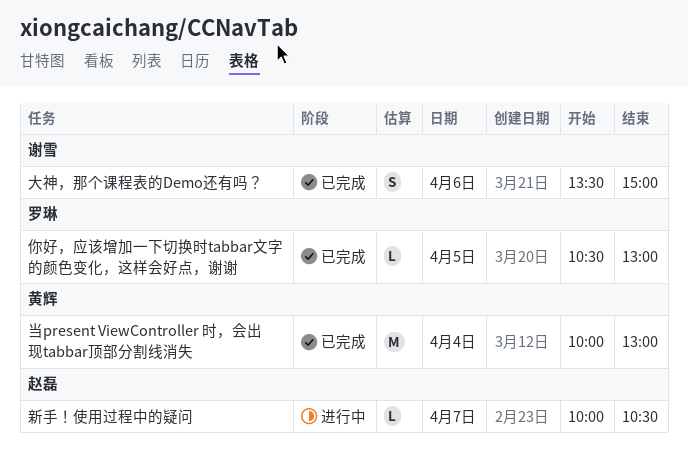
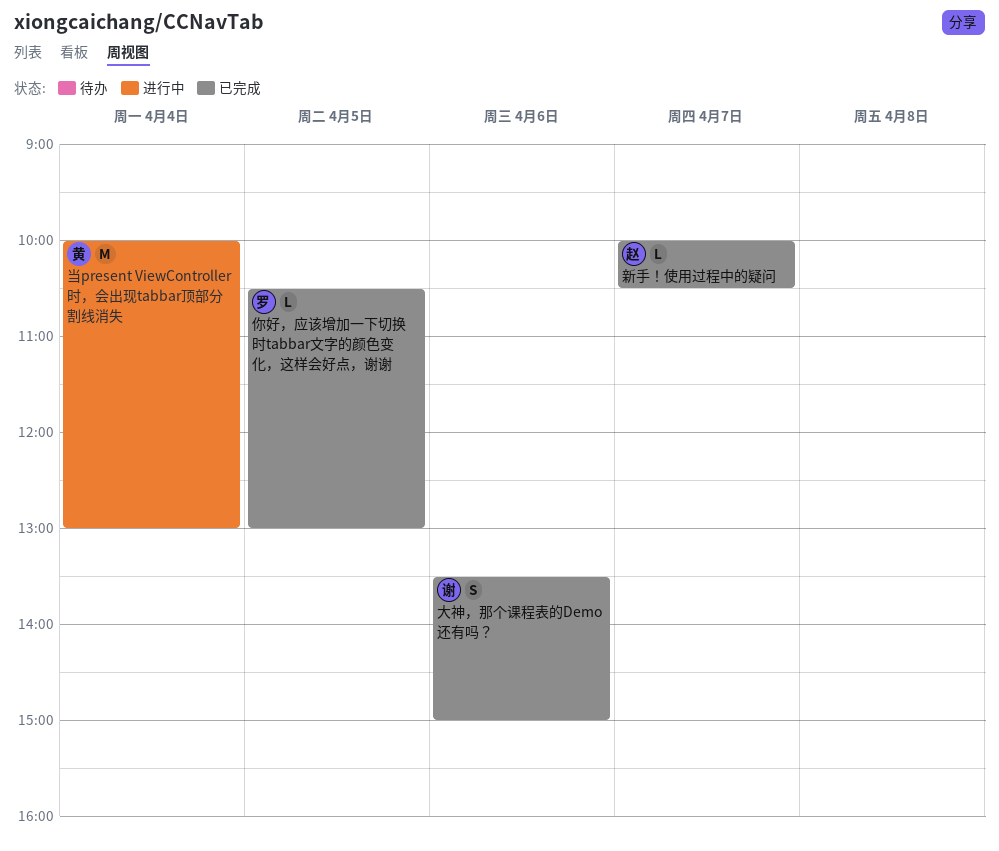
当present ViewController 时，会出现tabbar顶部分割线消失, status: 已完成 -> 进行中
新手！使用过程中的疑问, status: 进行中 -> 已完成

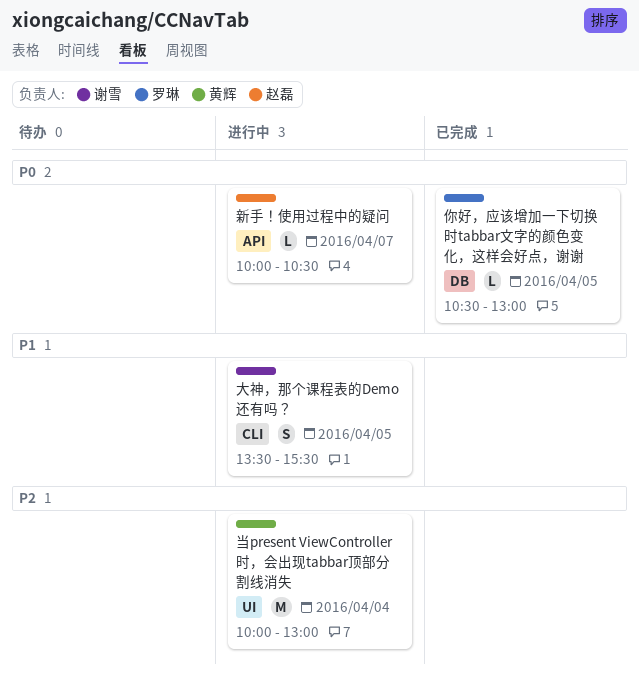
大神，那个课程表的Demo还有吗？, status: 已完成 -> 进行中
大神，那个课程表的Demo还有吗？, day: Apr 6 -> Apr 5
大神，那个课程表的Demo还有吗？, ends: 15:00 -> 15:30
新手！使用过程中的疑问, status: 已完成 -> 进行中

